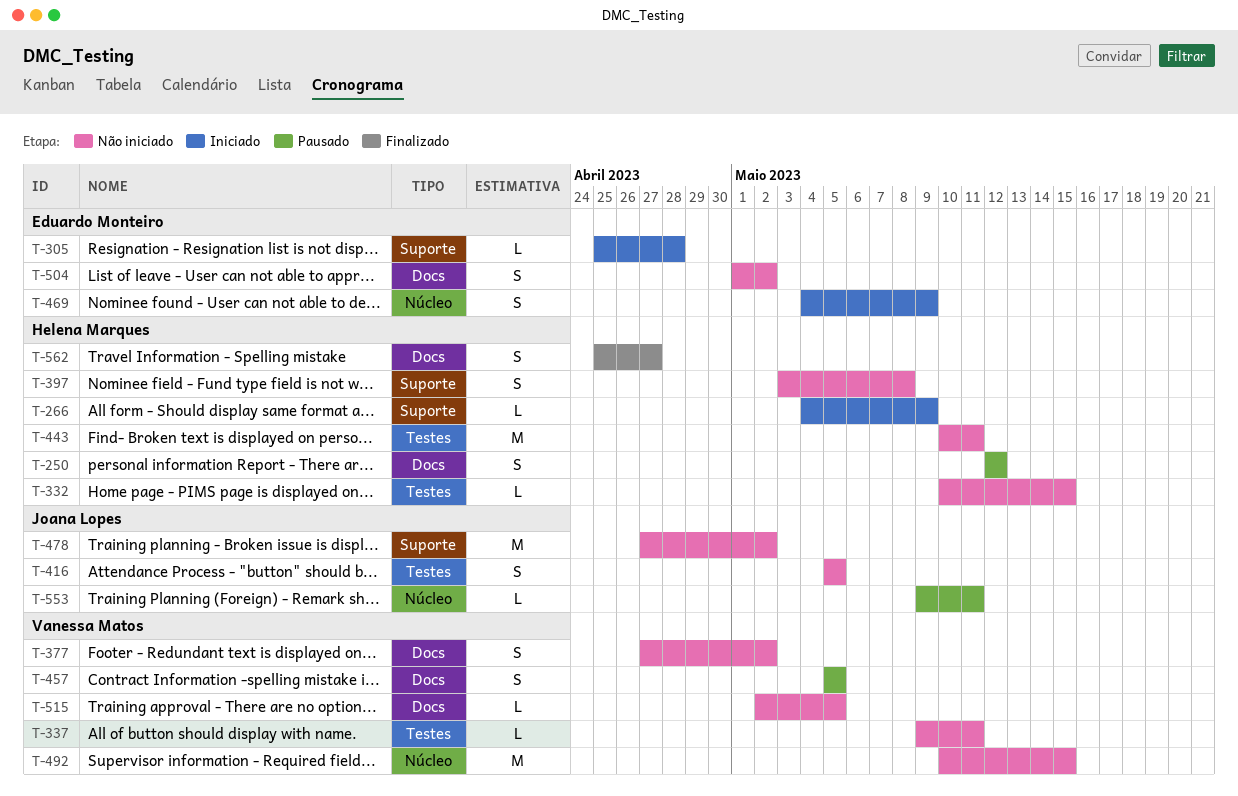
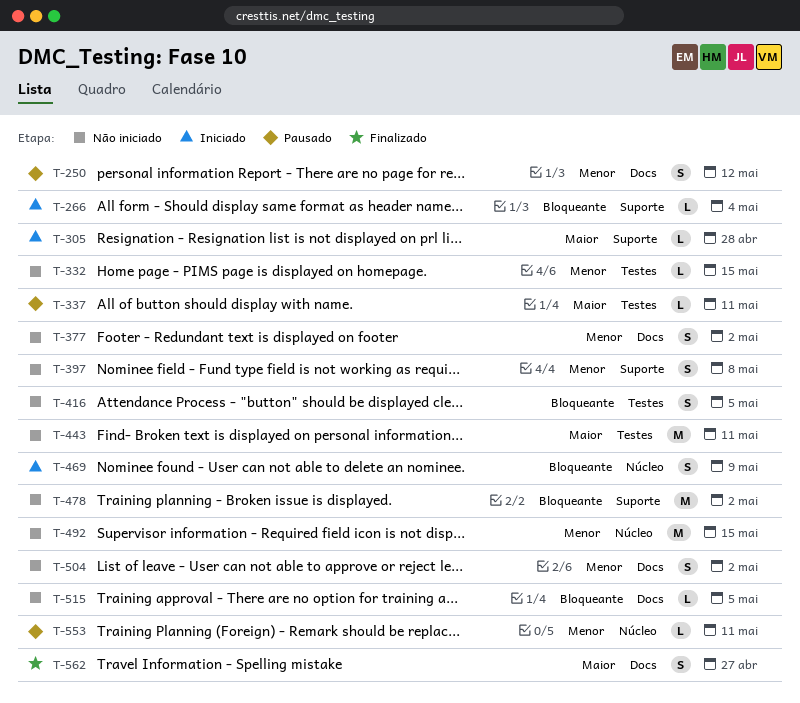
T-266, due: May 9 -> May 4
T-337, status: Não iniciado -> Pausado
T-457: present -> none

